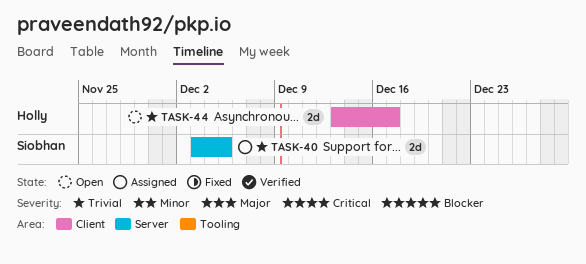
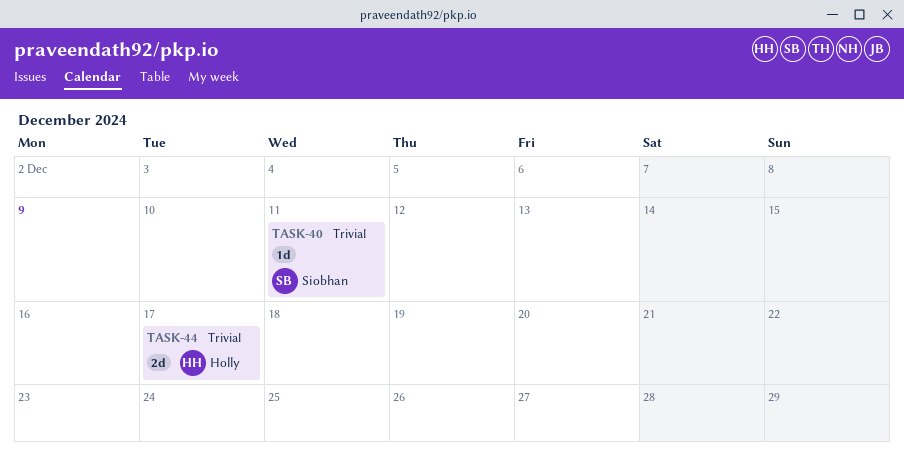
TASK-40, estimate: 2d -> 1d
TASK-40, due: Dec 5 -> Dec 11

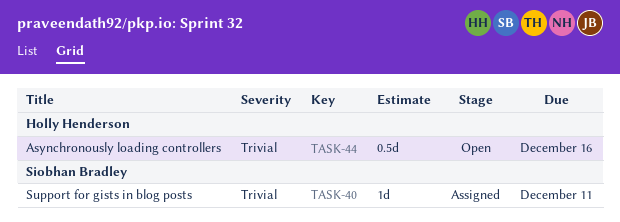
TASK-44, estimate: 2d -> 0.5d
TASK-44, due: Dec 17 -> Dec 16

